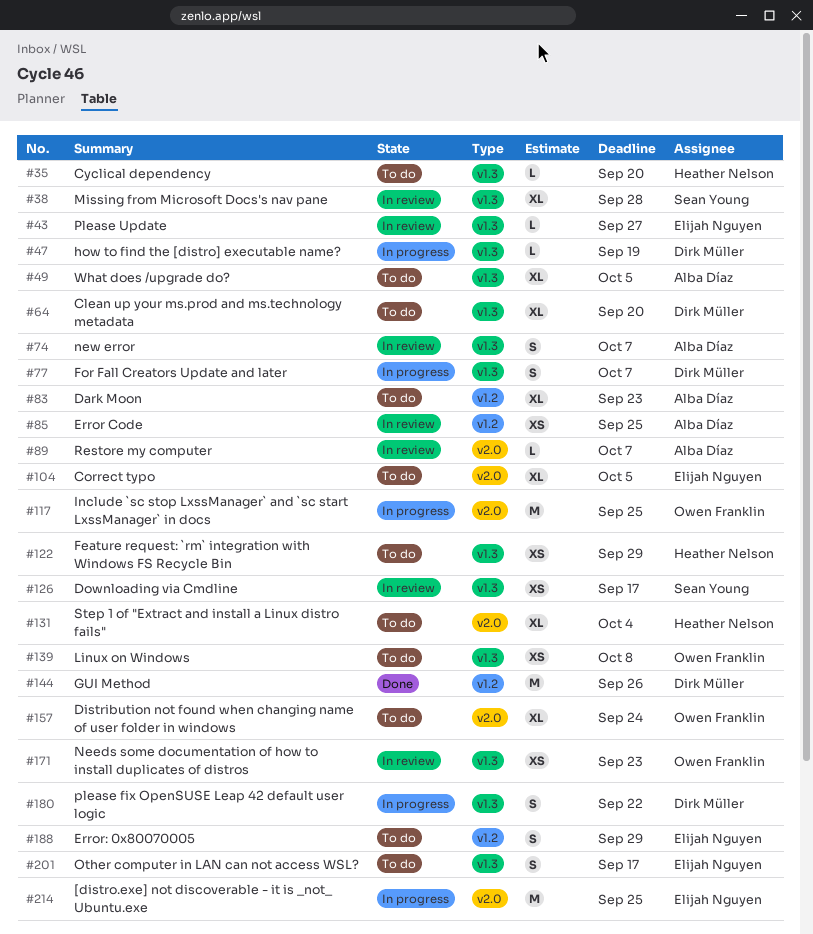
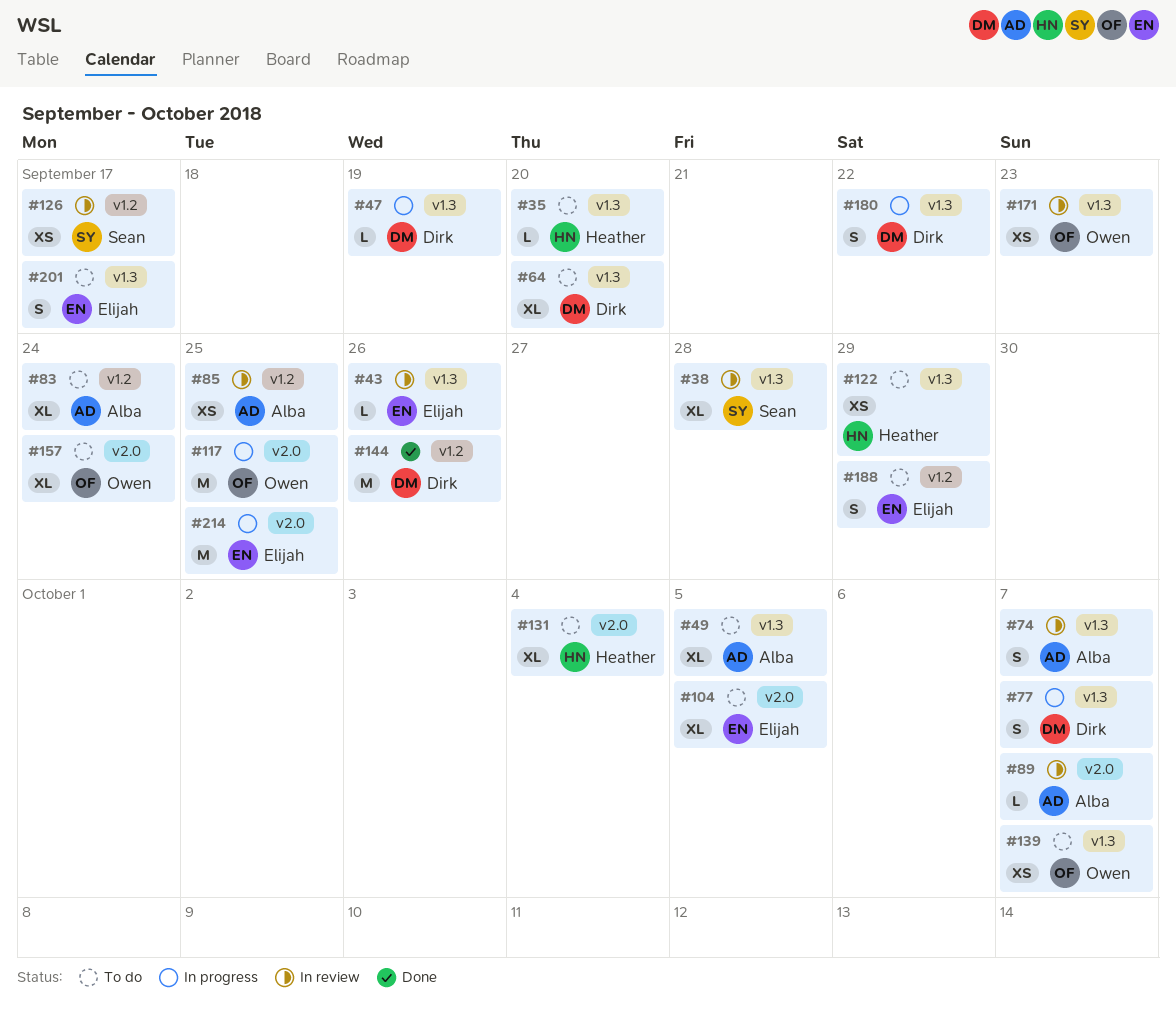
#43, due: Sep 27 -> Sep 26
#83, due: Sep 23 -> Sep 24
#126, label: v1.3 -> v1.2
#139, due: Oct 8 -> Oct 7

